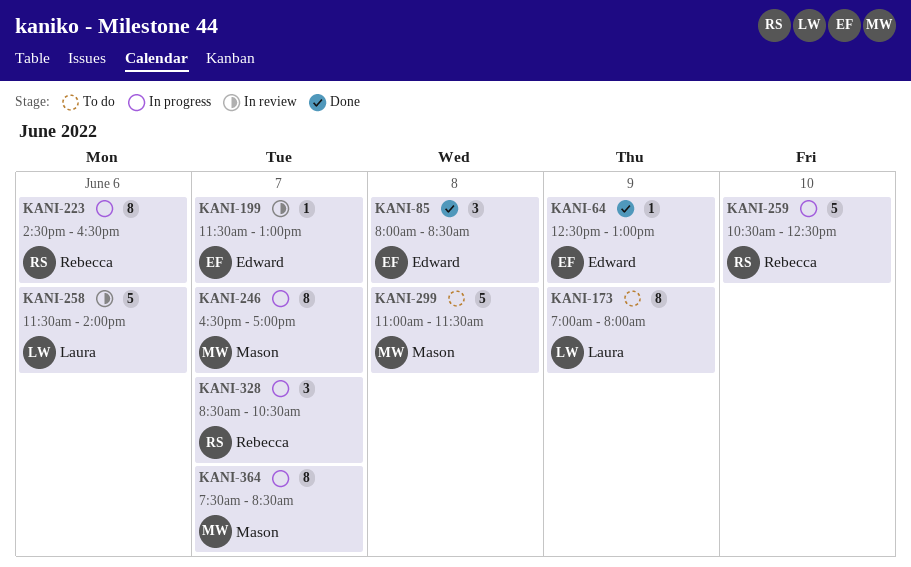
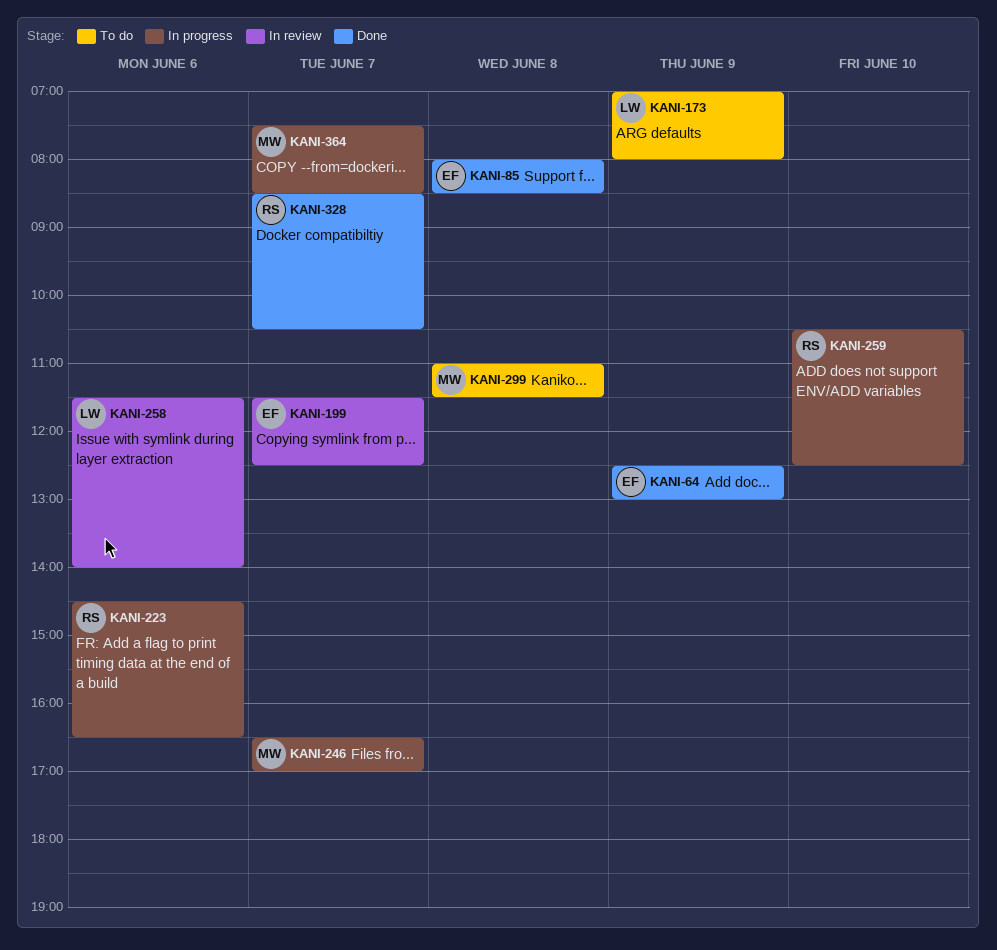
KANI-199, ends: 13:00 -> 12:30
KANI-328, status: In progress -> Done

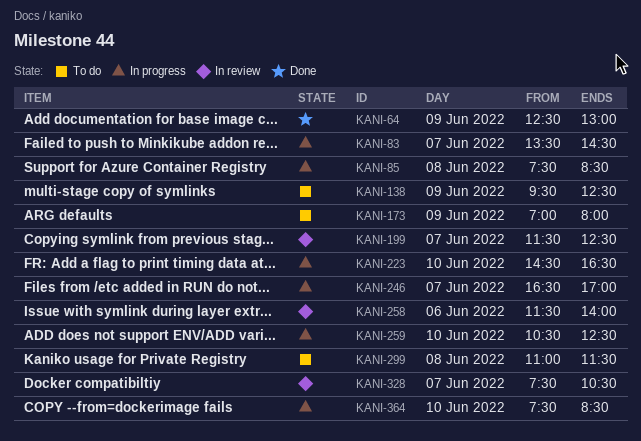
KANI-83: none -> present
KANI-85, status: Done -> In progress
KANI-85, begins: 08:00 -> 07:30
KANI-138: none -> present
KANI-223, day: Jun 6 -> Jun 10
KANI-328, status: Done -> In review
KANI-328, begins: 08:30 -> 07:30
KANI-364, day: Jun 7 -> Jun 10

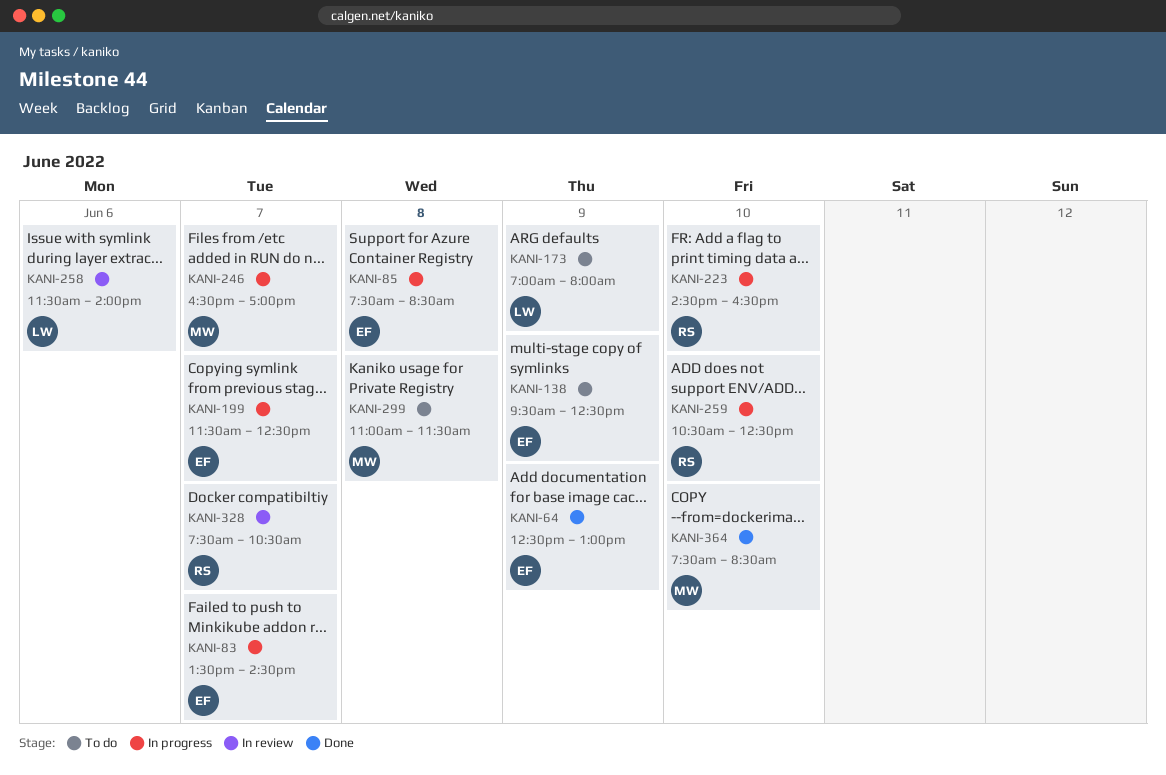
KANI-199, status: In review -> In progress
KANI-364, status: In progress -> Done

